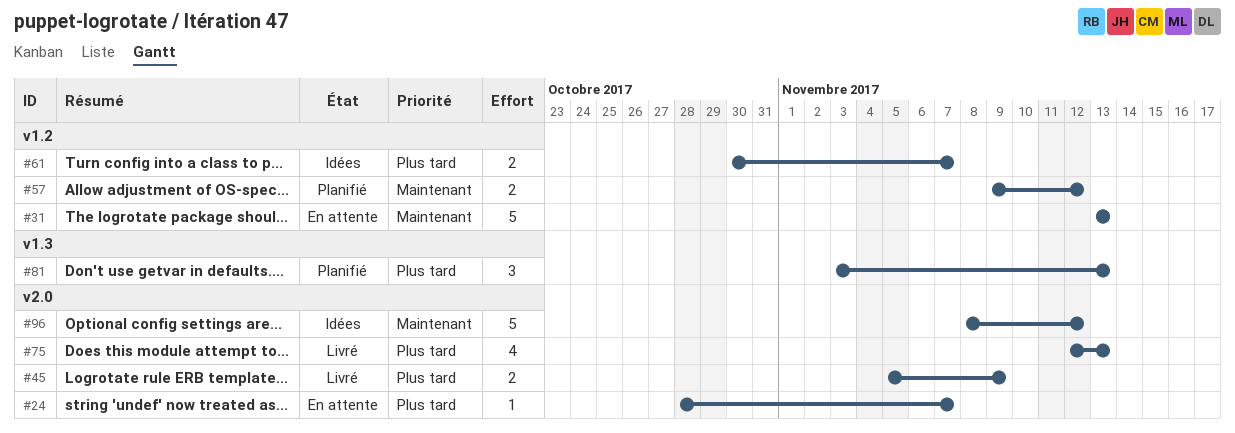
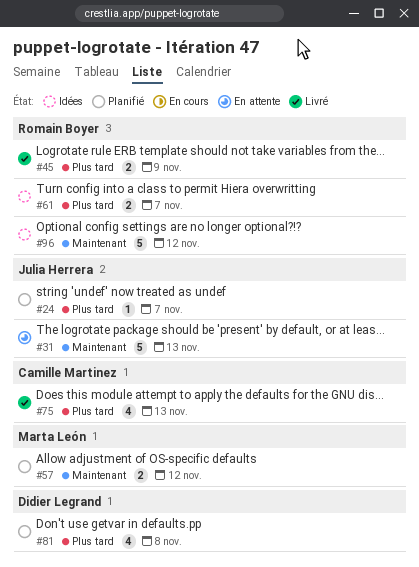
#24, status: En attente -> Planifié
#81, estimate: 3 -> 4
#81, due: Nov 13 -> Nov 8

